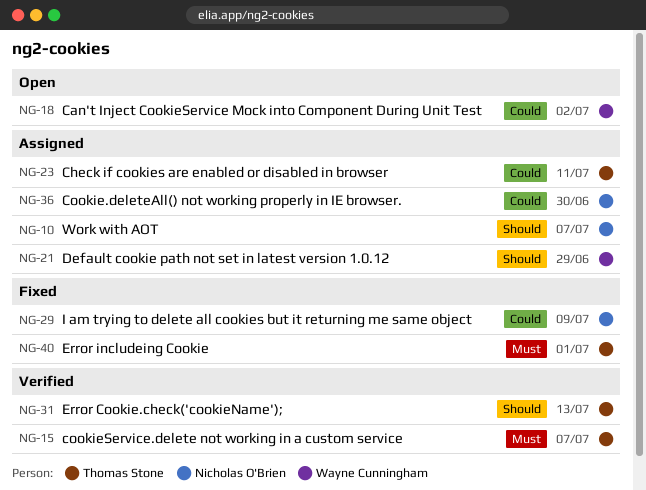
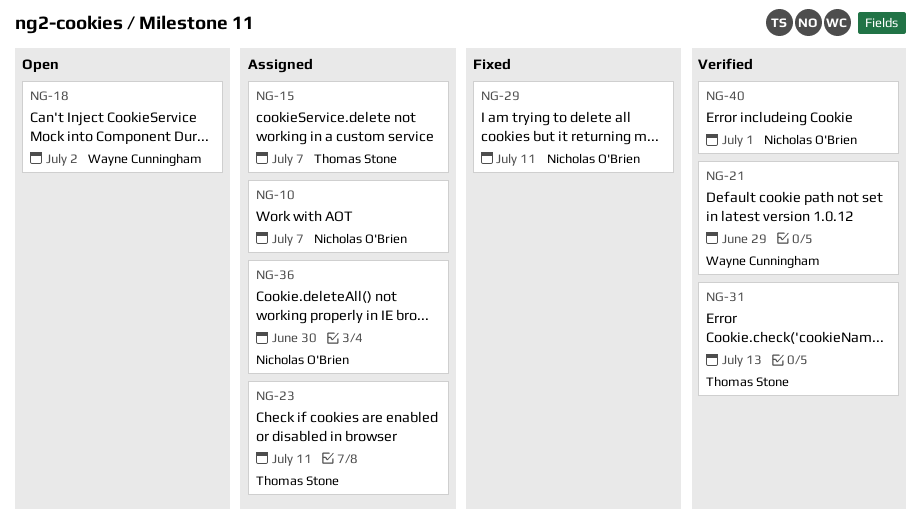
NG-15, status: Verified -> Assigned
NG-21, status: Assigned -> Verified
NG-29, due: Jul 9 -> Jul 11
NG-40, status: Fixed -> Verified
NG-40, owner: Thomas Stone -> Nicholas O'Brien

